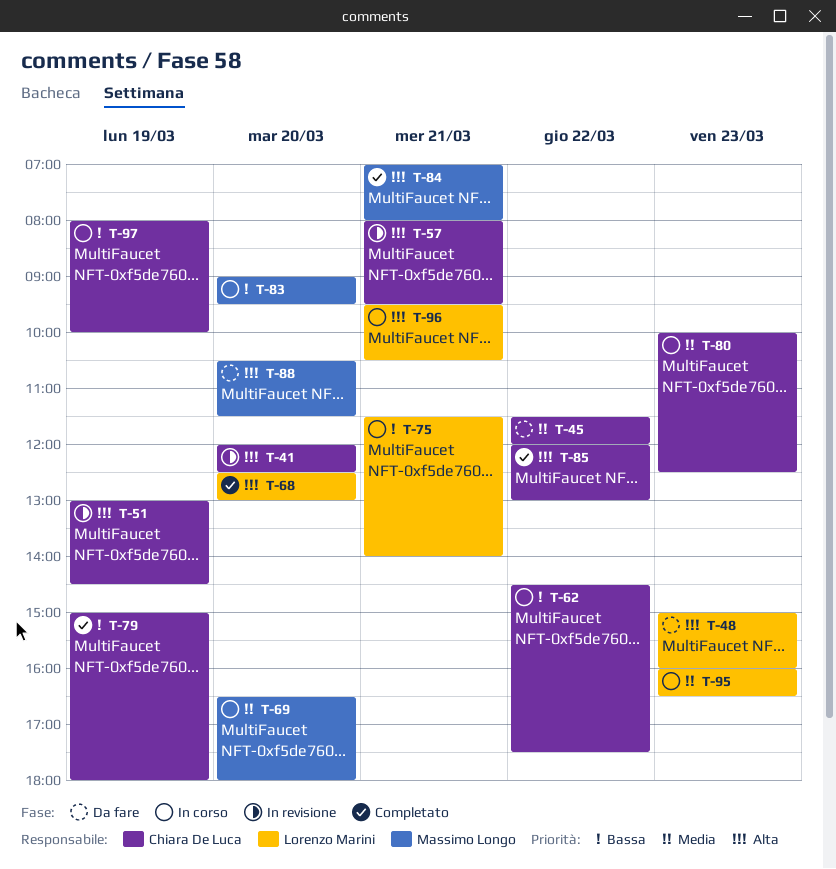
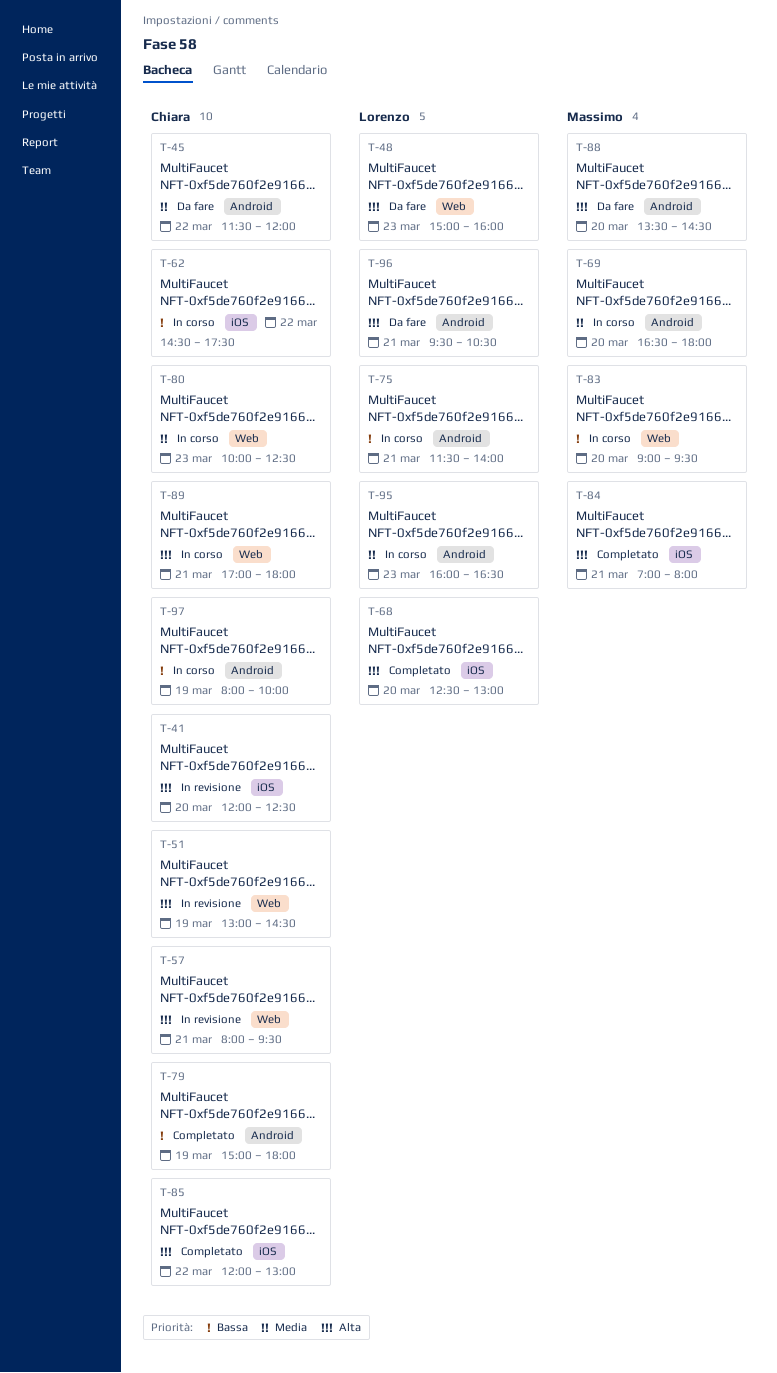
T-88, begins: 10:30 -> 13:30
T-88, ends: 11:30 -> 14:30
T-89: none -> present
T-96, status: In corso -> Da fare

